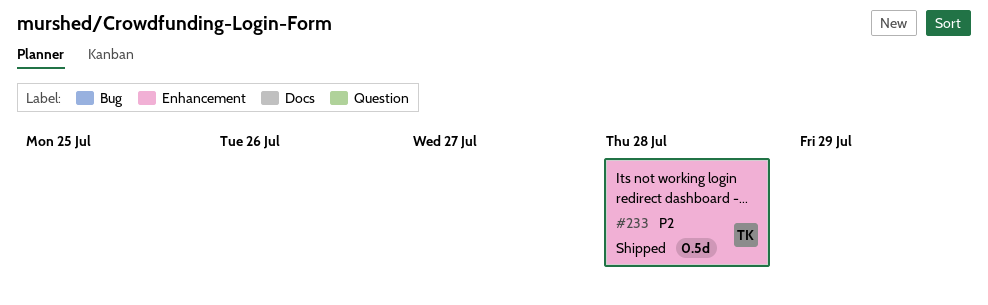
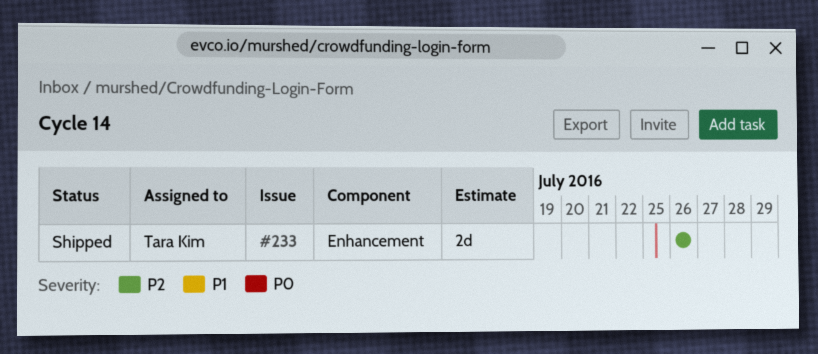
#233, estimate: 0.5d -> 2d
#233, due: Jul 28 -> Jul 26

